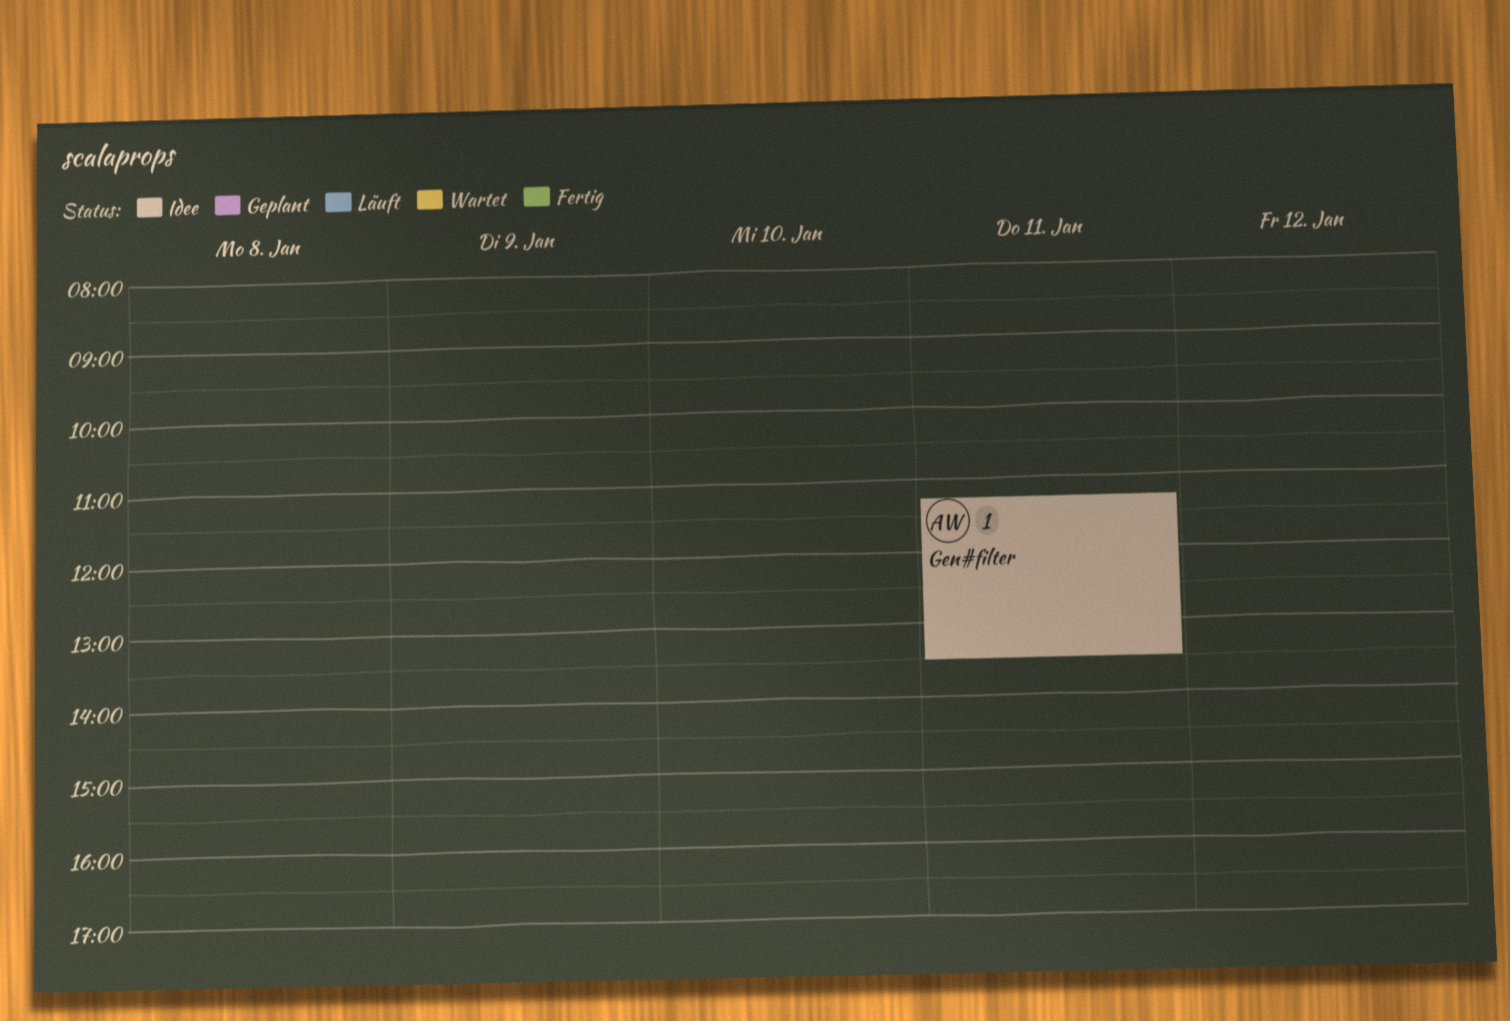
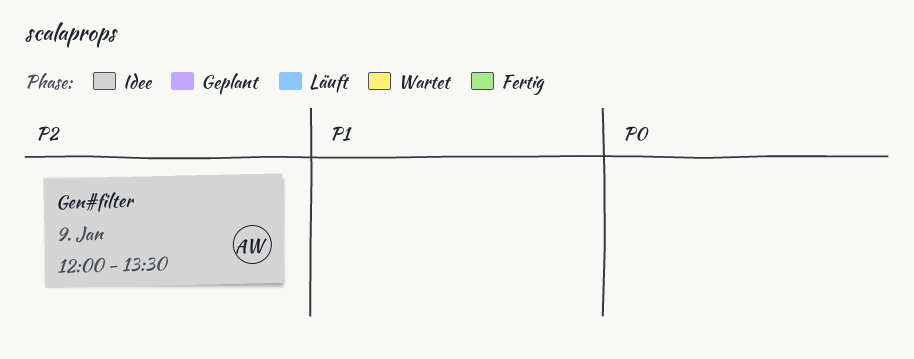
Gen#filter, day: Jan 11 -> Jan 9
Gen#filter, begins: 11:15 -> 12:00

